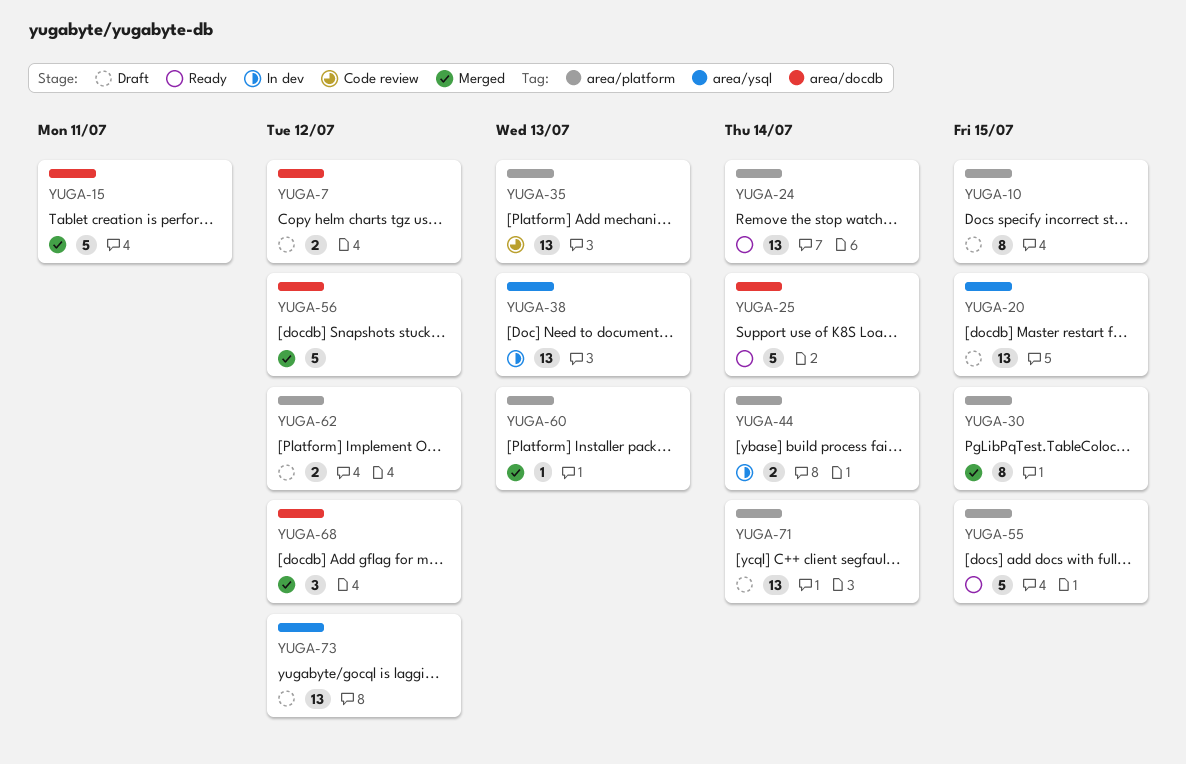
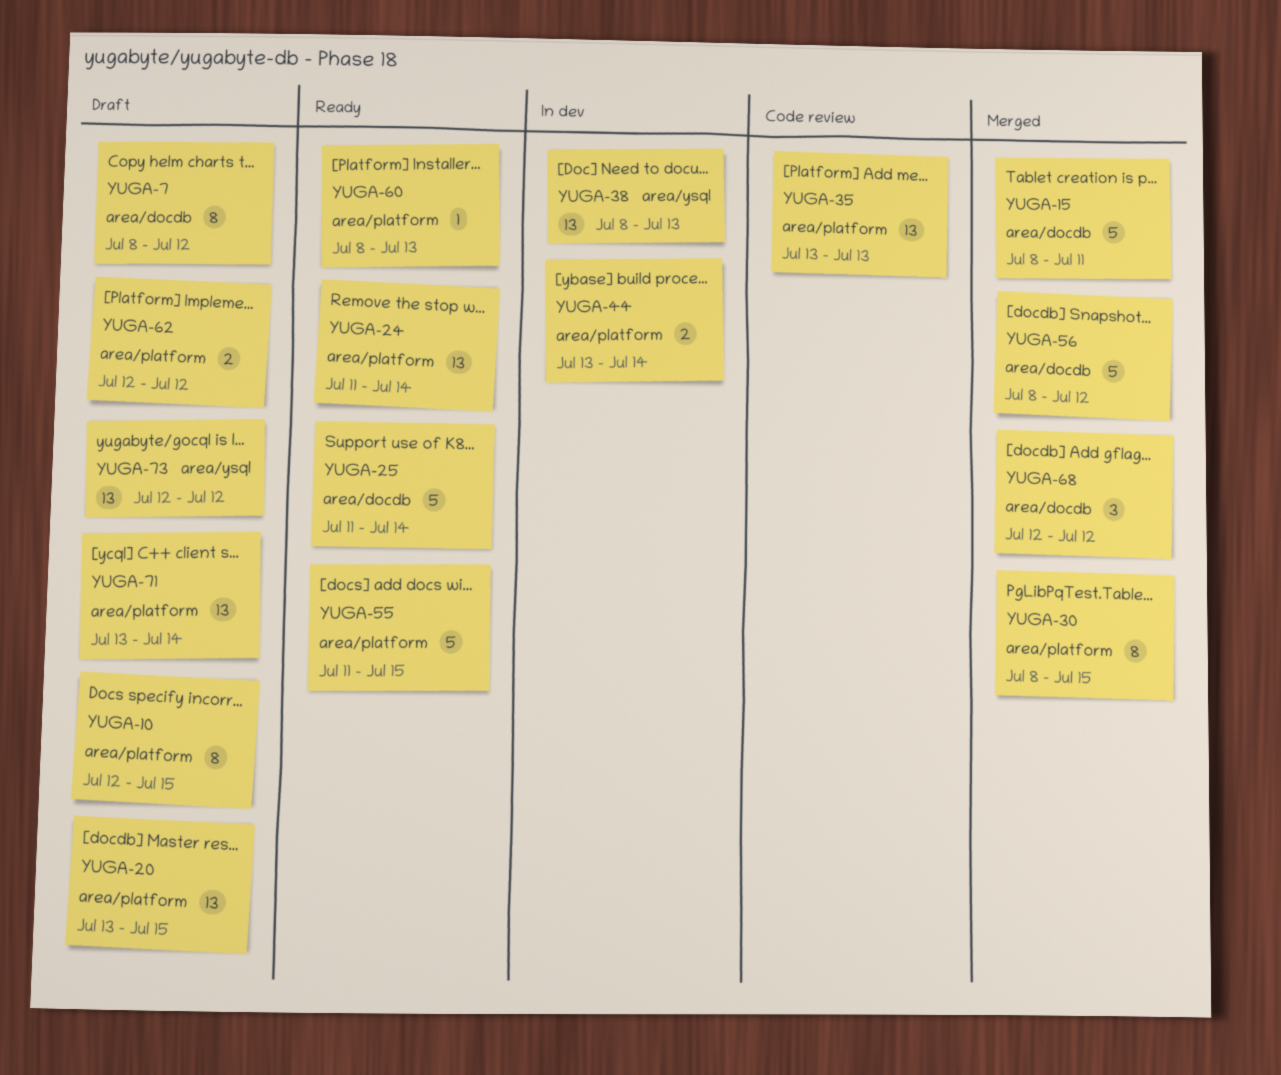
YUGA-7, estimate: 2 -> 8
YUGA-20, label: area/ysql -> area/platform
YUGA-60, status: Merged -> Ready

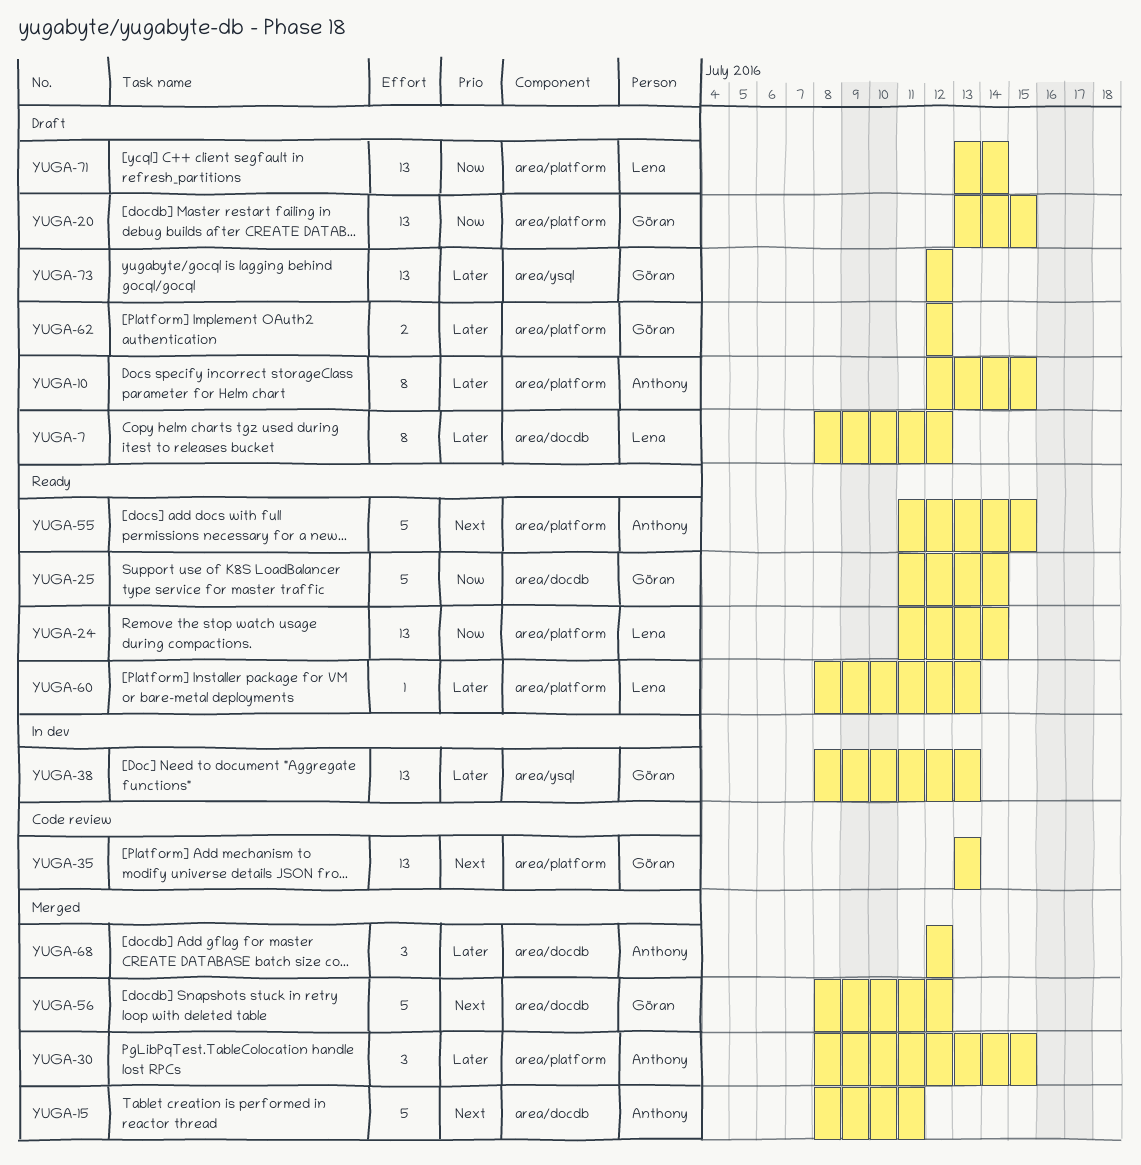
YUGA-30, estimate: 8 -> 3
YUGA-44: present -> none

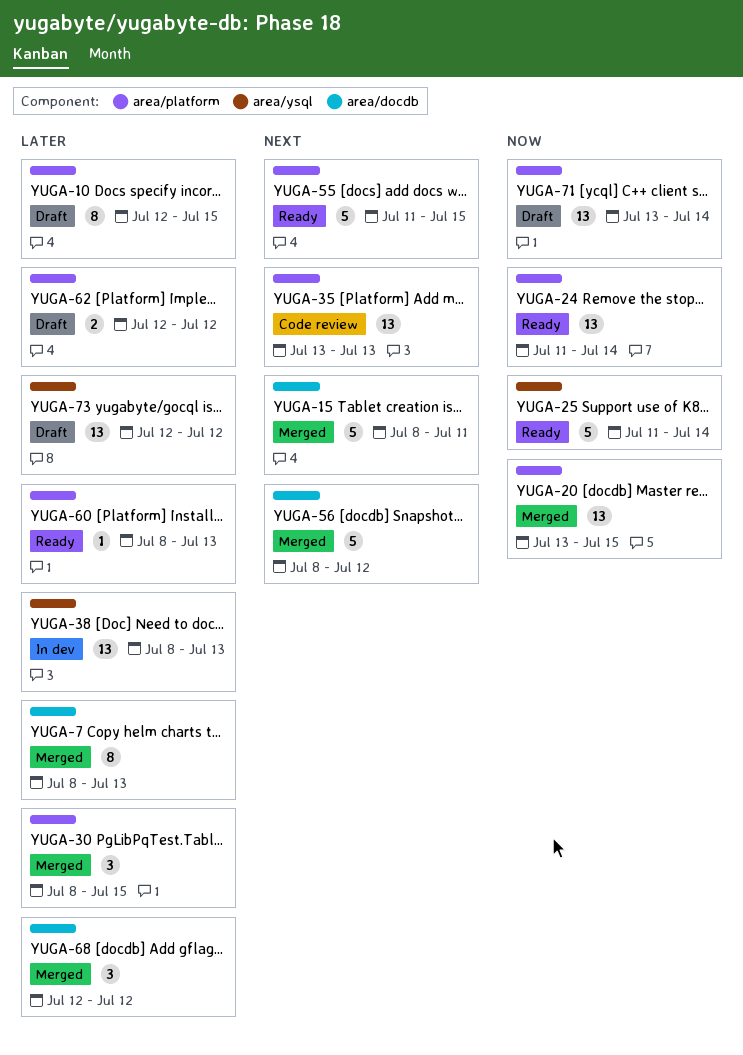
YUGA-7, status: Draft -> Merged
YUGA-7, due: Jul 12 -> Jul 13
YUGA-20, status: Draft -> Merged
YUGA-25, label: area/docdb -> area/ysql

